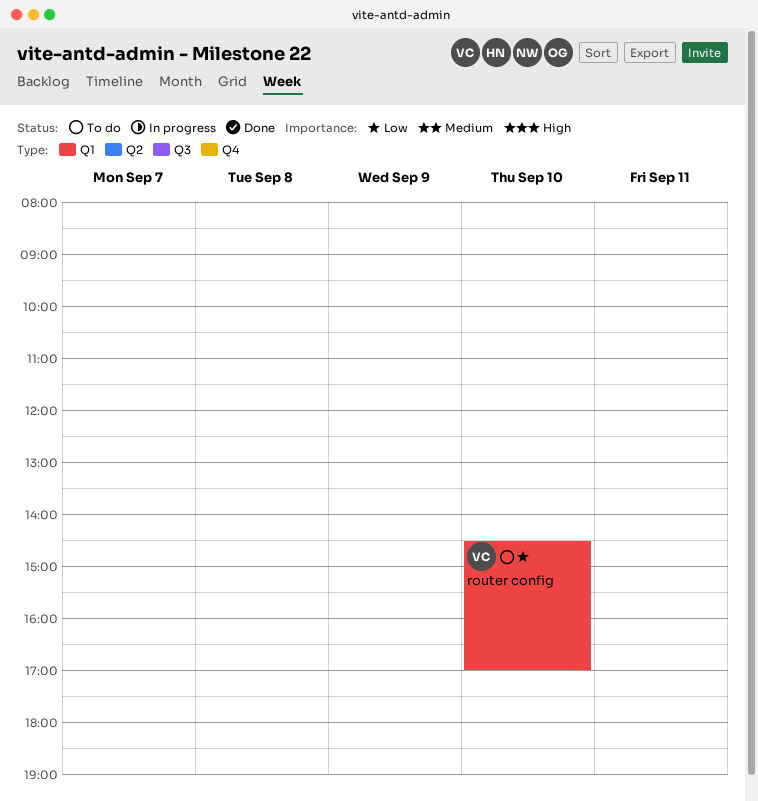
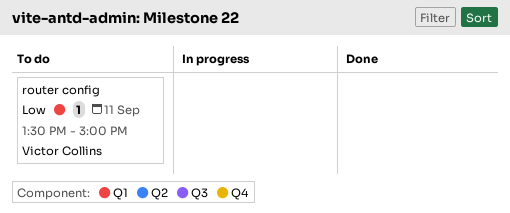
router config, day: Sep 10 -> Sep 11
router config, begins: 14:30 -> 13:30
router config, ends: 17:00 -> 15:00

